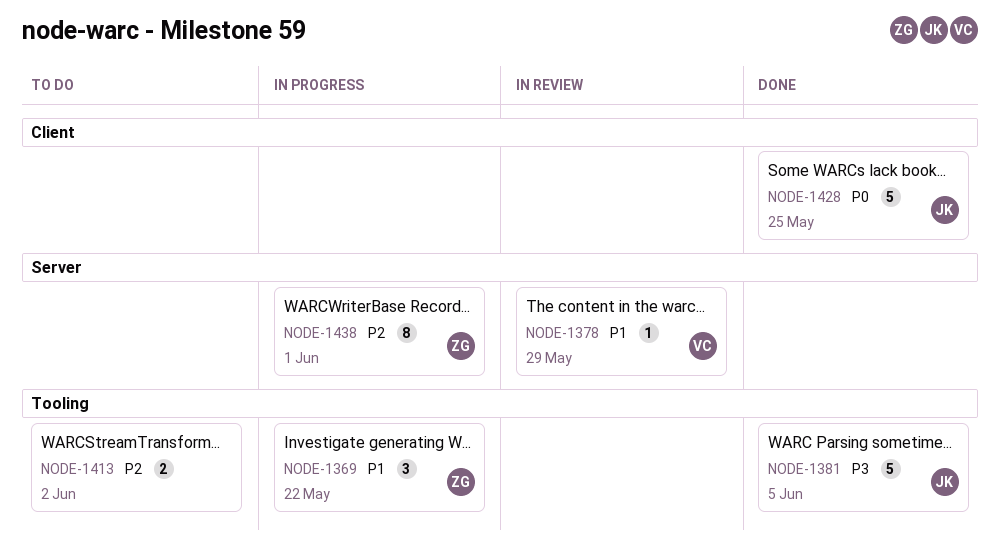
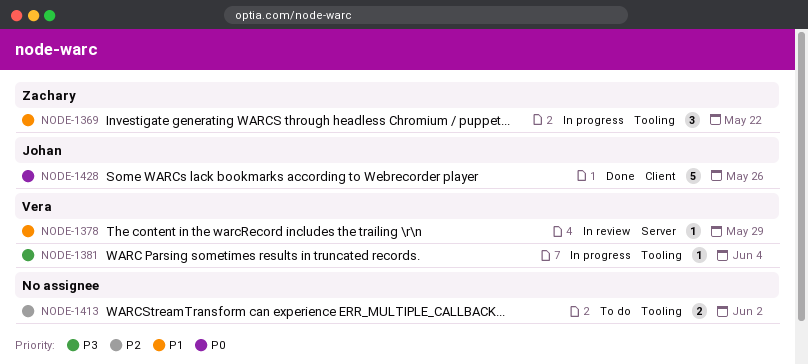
NODE-1381, status: Done -> In progress
NODE-1381, owner: Johan -> Vera
NODE-1381, estimate: 5 -> 1
NODE-1381, due: Jun 5 -> Jun 4
NODE-1428, due: May 25 -> May 26
NODE-1438: present -> none

